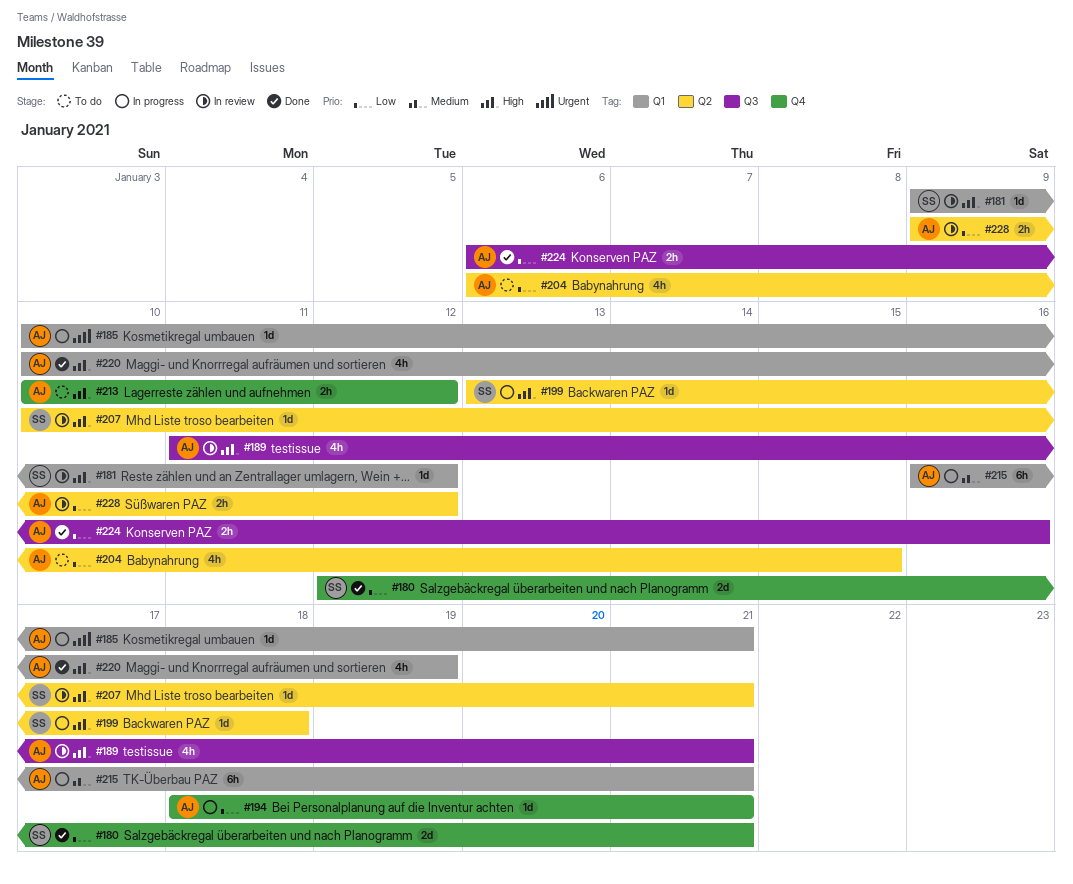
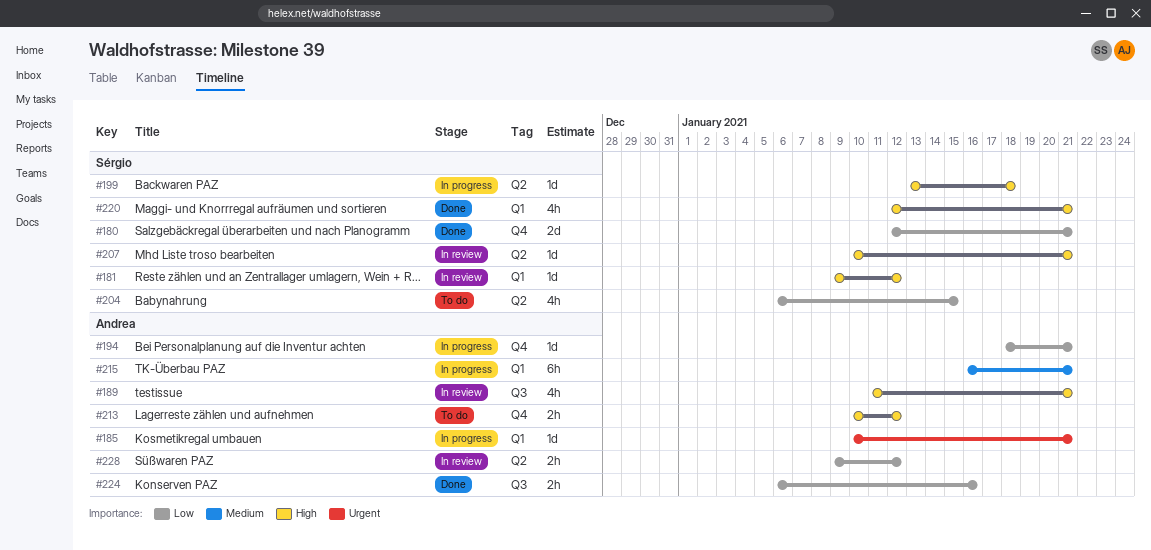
#204, owner: Andrea -> Sérgio
#220, owner: Andrea -> Sérgio
#220, start: Jan 10 -> Jan 12
#220, due: Jan 19 -> Jan 21

